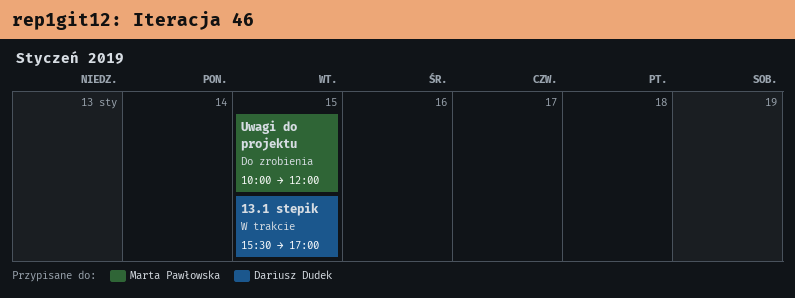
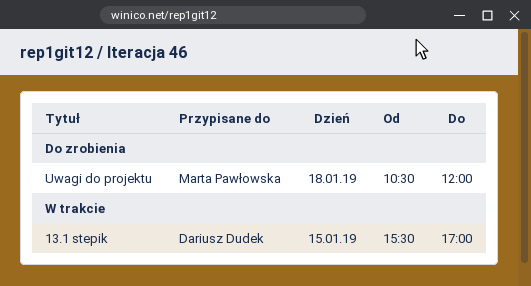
Uwagi do projektu, day: Jan 15 -> Jan 18
Uwagi do projektu, begins: 10:00 -> 10:30

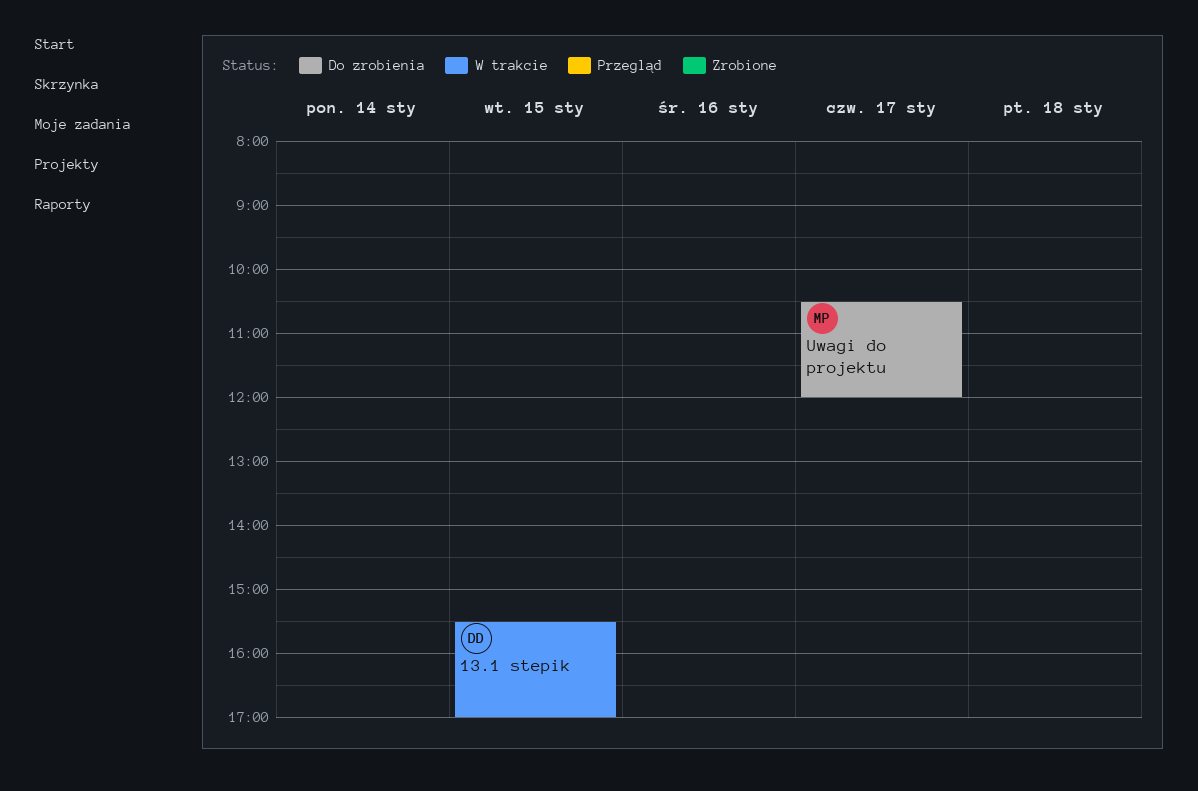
Uwagi do projektu, day: Jan 18 -> Jan 17

